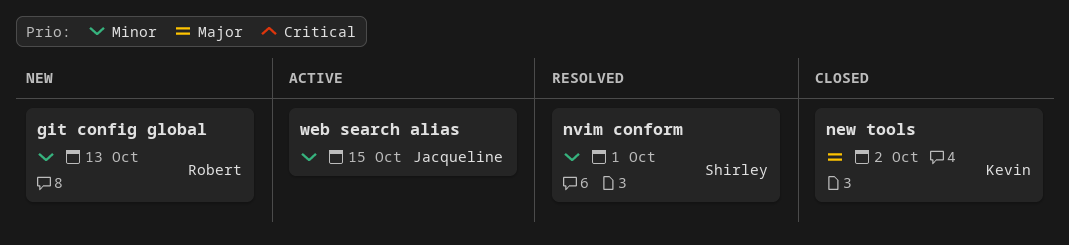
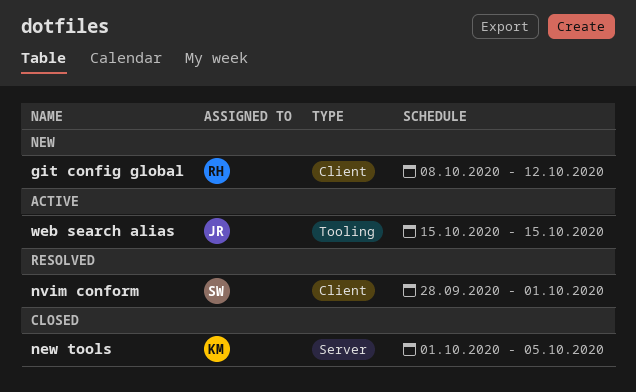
git config global, due: Oct 13 -> Oct 12
new tools, due: Oct 2 -> Oct 5

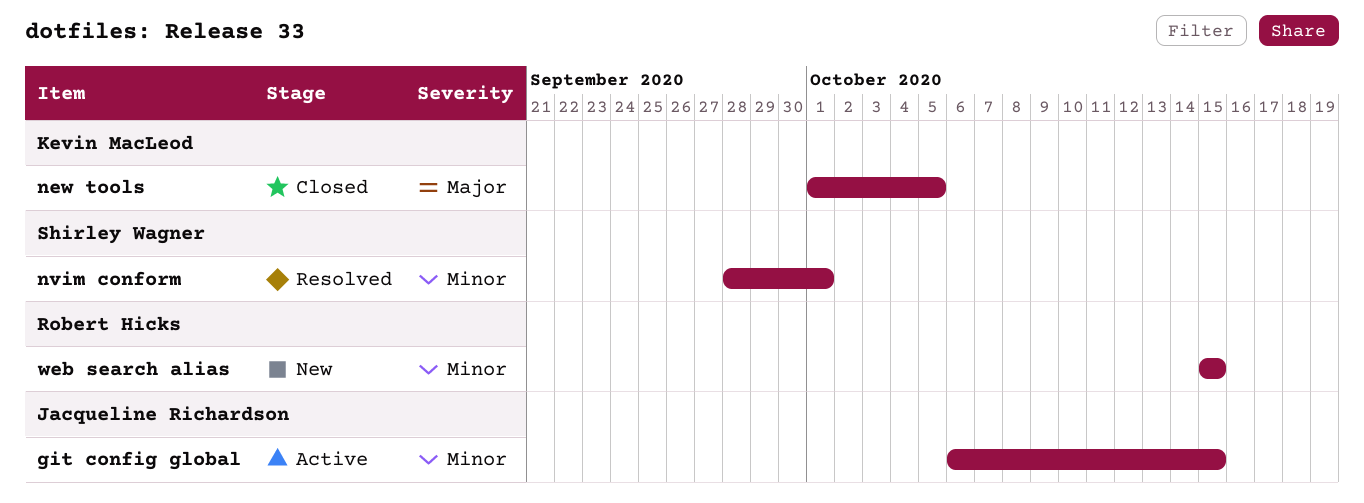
git config global, status: New -> Active
git config global, owner: Robert Hicks -> Jacqueline Richardson
git config global, start: Oct 8 -> Oct 6
git config global, due: Oct 12 -> Oct 15
web search alias, status: Active -> New
web search alias, owner: Jacqueline Richardson -> Robert Hicks

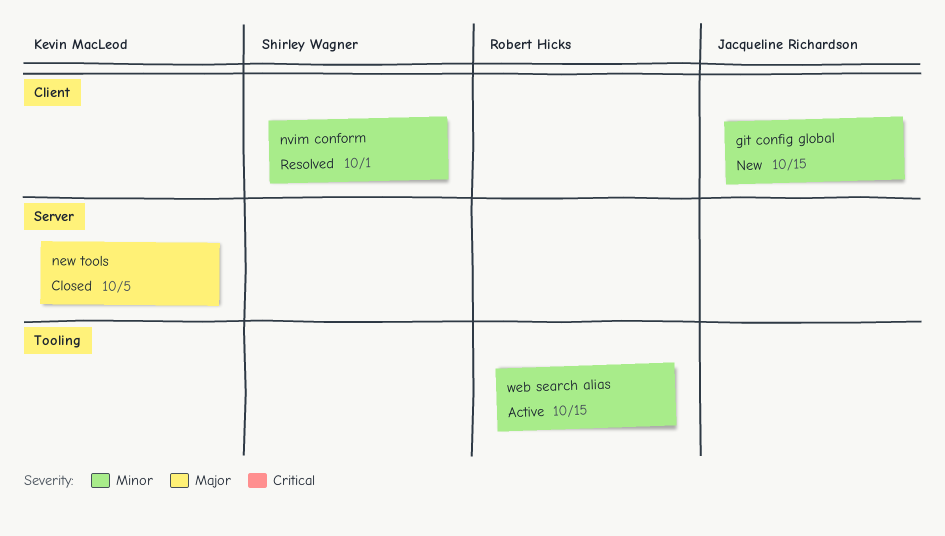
git config global, status: Active -> New
web search alias, status: New -> Active

